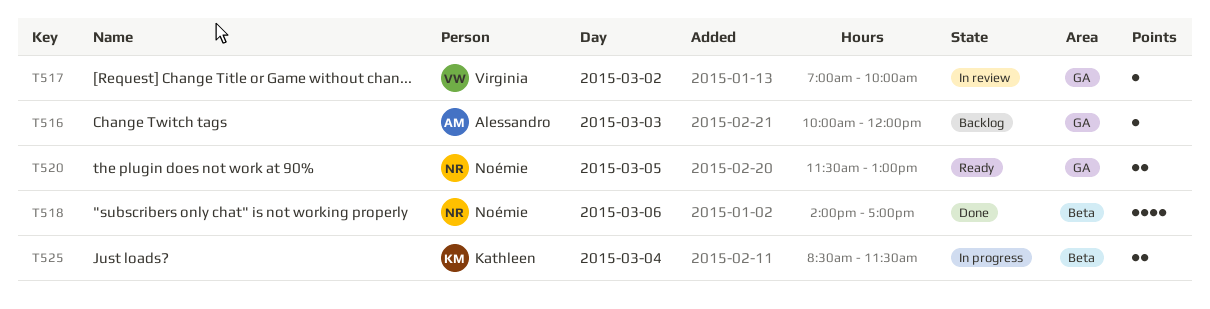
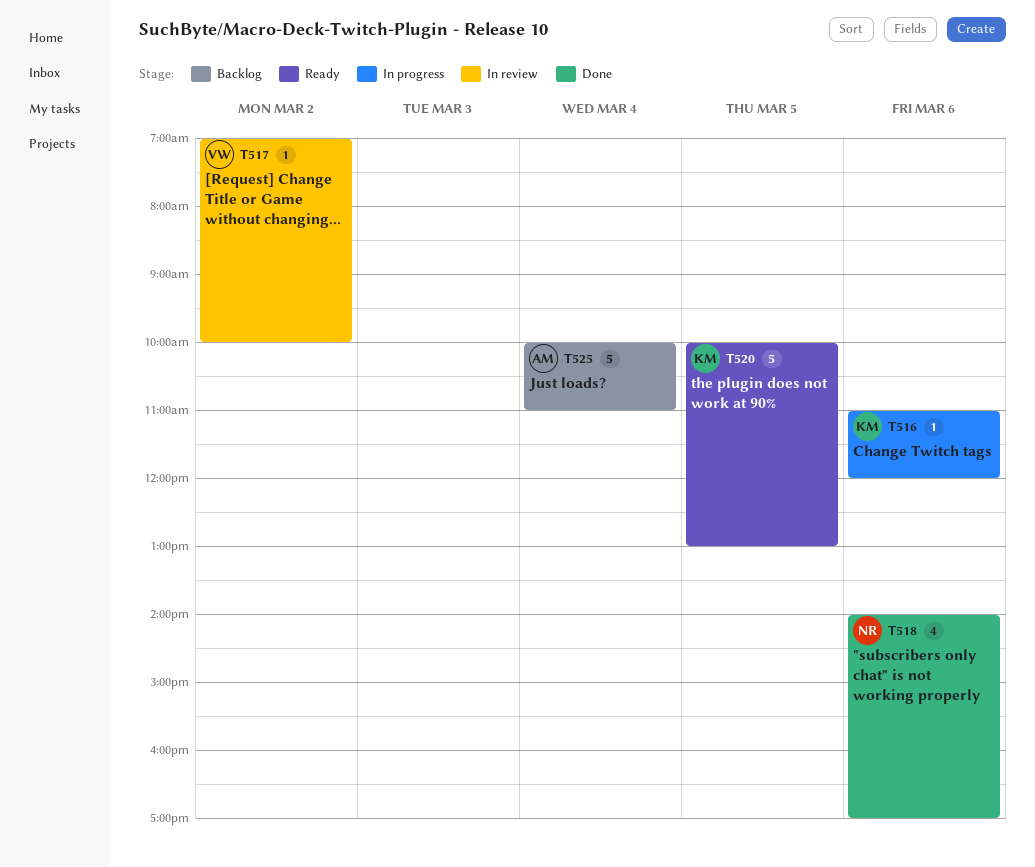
T516, status: Backlog -> In progress
T516, owner: Alessandro -> Kathleen
T516, day: Mar 3 -> Mar 6
T516, begins: 10:00 -> 11:00
T520, owner: Noémie -> Kathleen
T520, estimate: 2 -> 5
T520, begins: 11:30 -> 10:00
T525, status: In progress -> Backlog
T525, owner: Kathleen -> Alessandro
T525, estimate: 2 -> 5
T525, begins: 08:30 -> 10:00
T525, ends: 11:30 -> 11:00

